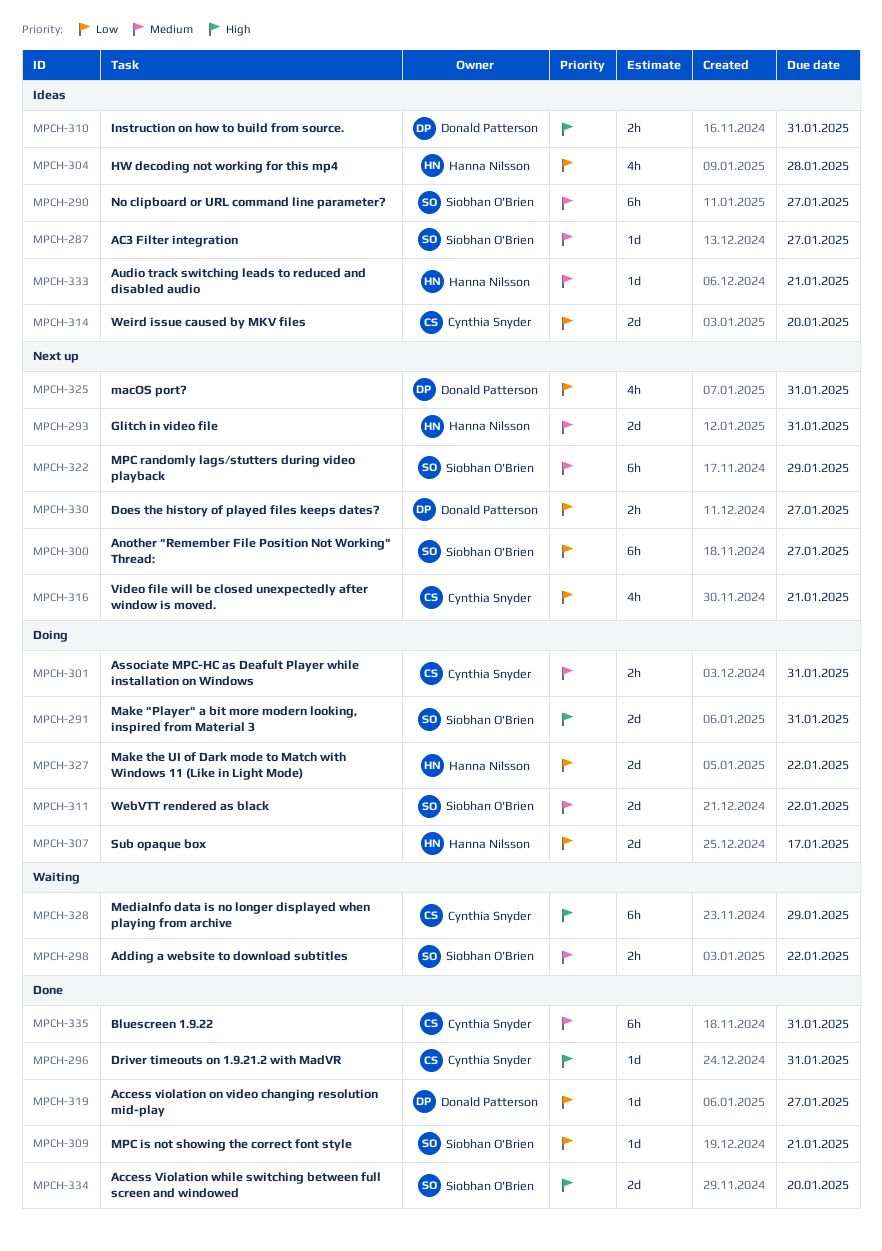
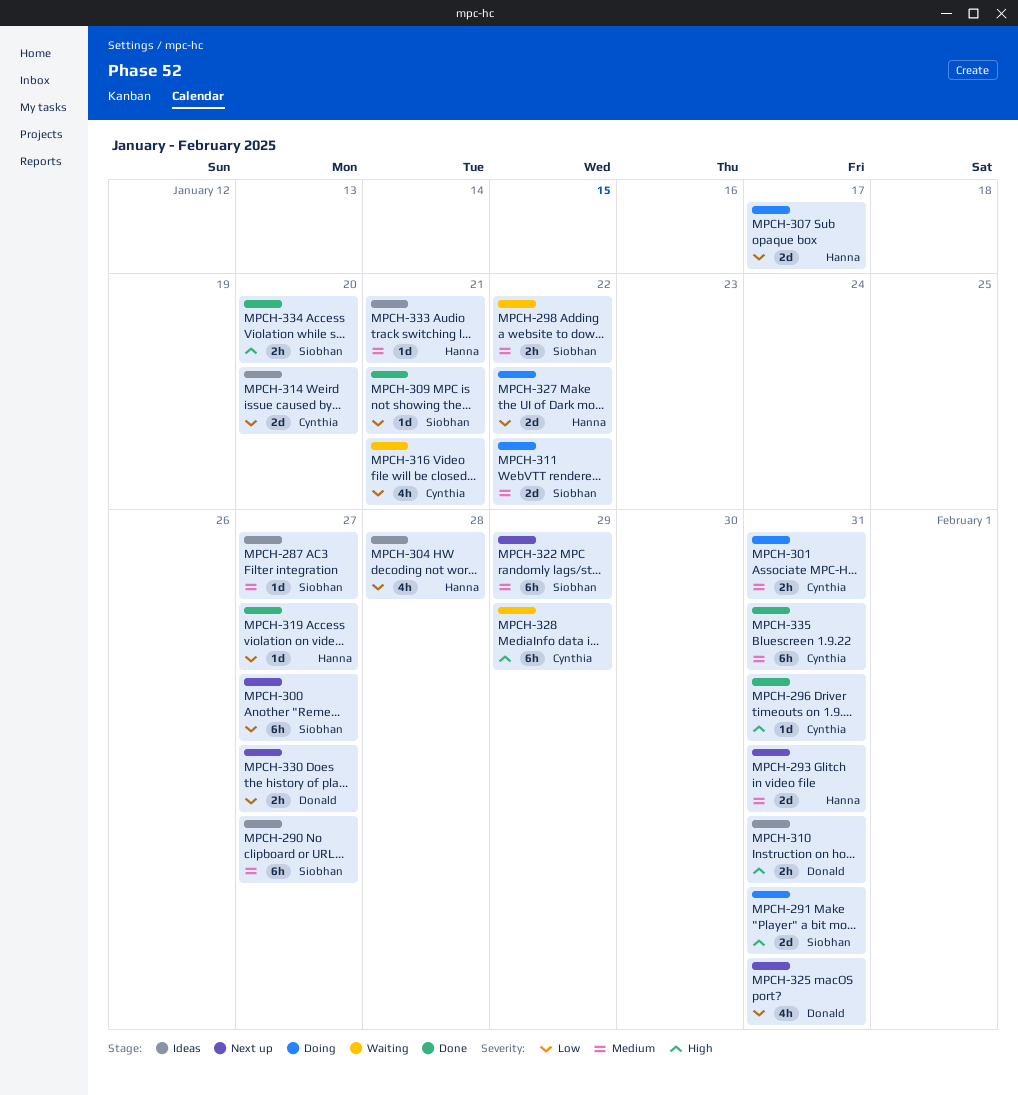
MPCH-316, status: Next up -> Waiting
MPCH-319, owner: Donald Patterson -> Hanna Nilsson
MPCH-334, estimate: 2d -> 2h

